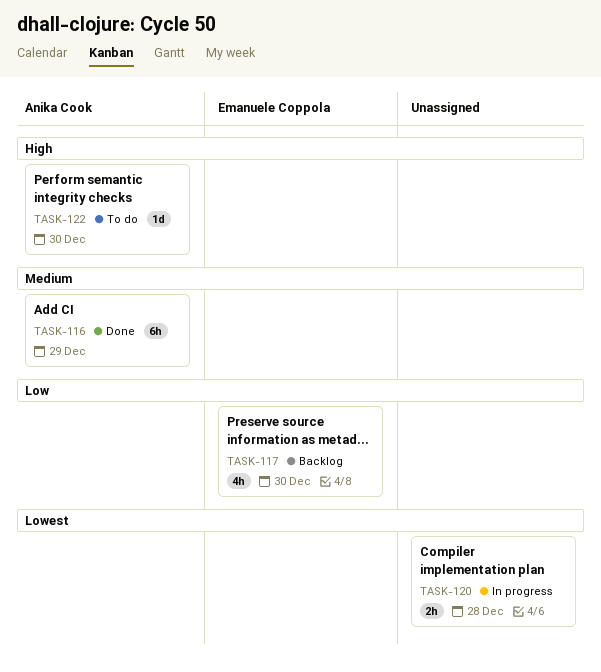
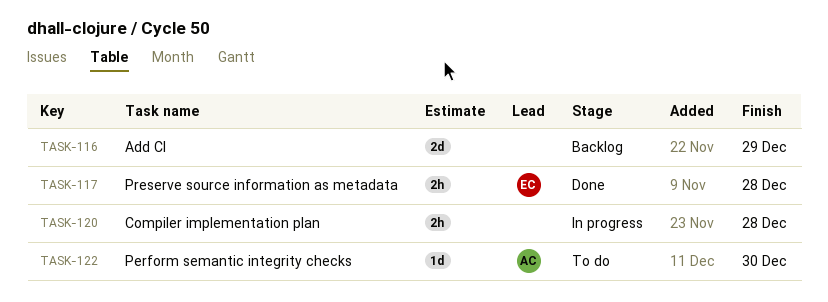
TASK-116, status: Done -> Backlog
TASK-116, owner: Anika Cook -> none
TASK-116, estimate: 6h -> 2d
TASK-117, status: Backlog -> Done
TASK-117, estimate: 4h -> 2h
TASK-117, due: Dec 30 -> Dec 28

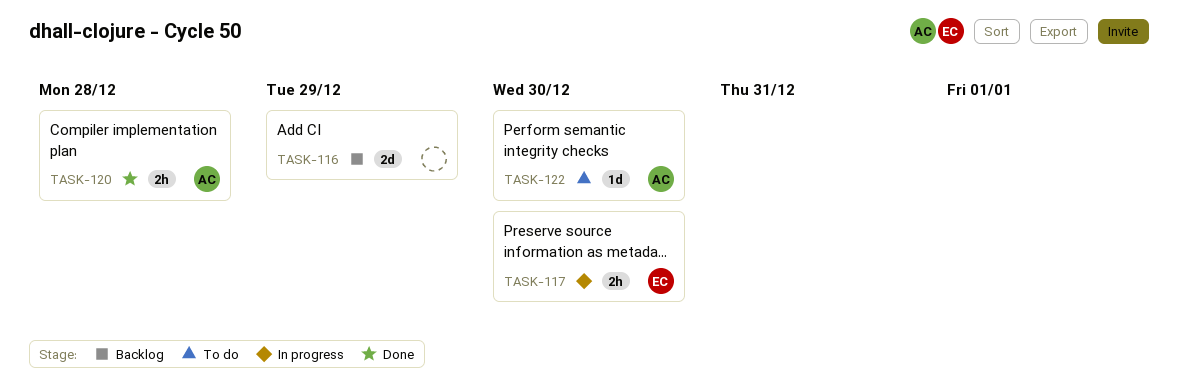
TASK-117, status: Done -> In progress
TASK-117, due: Dec 28 -> Dec 30
TASK-120, status: In progress -> Done
TASK-120, owner: none -> AC

